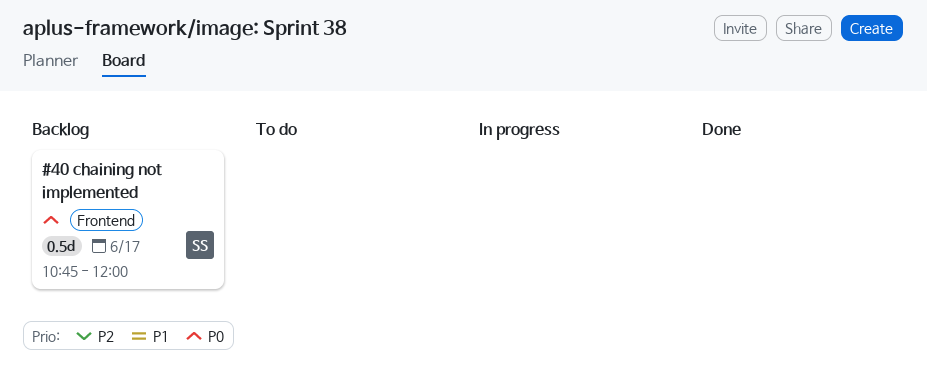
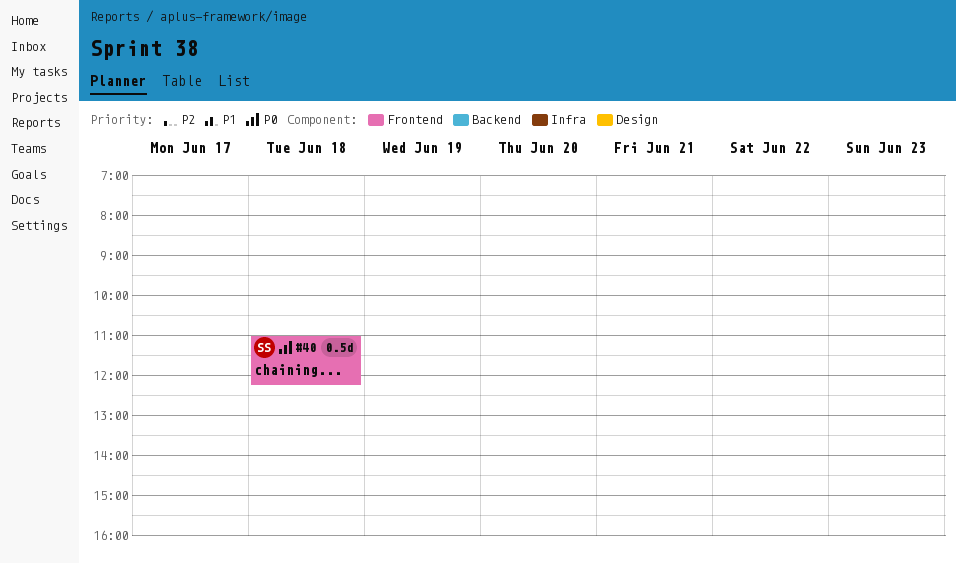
#40, day: Jun 17 -> Jun 18
#40, begins: 10:45 -> 11:00
#40, ends: 12:00 -> 12:15

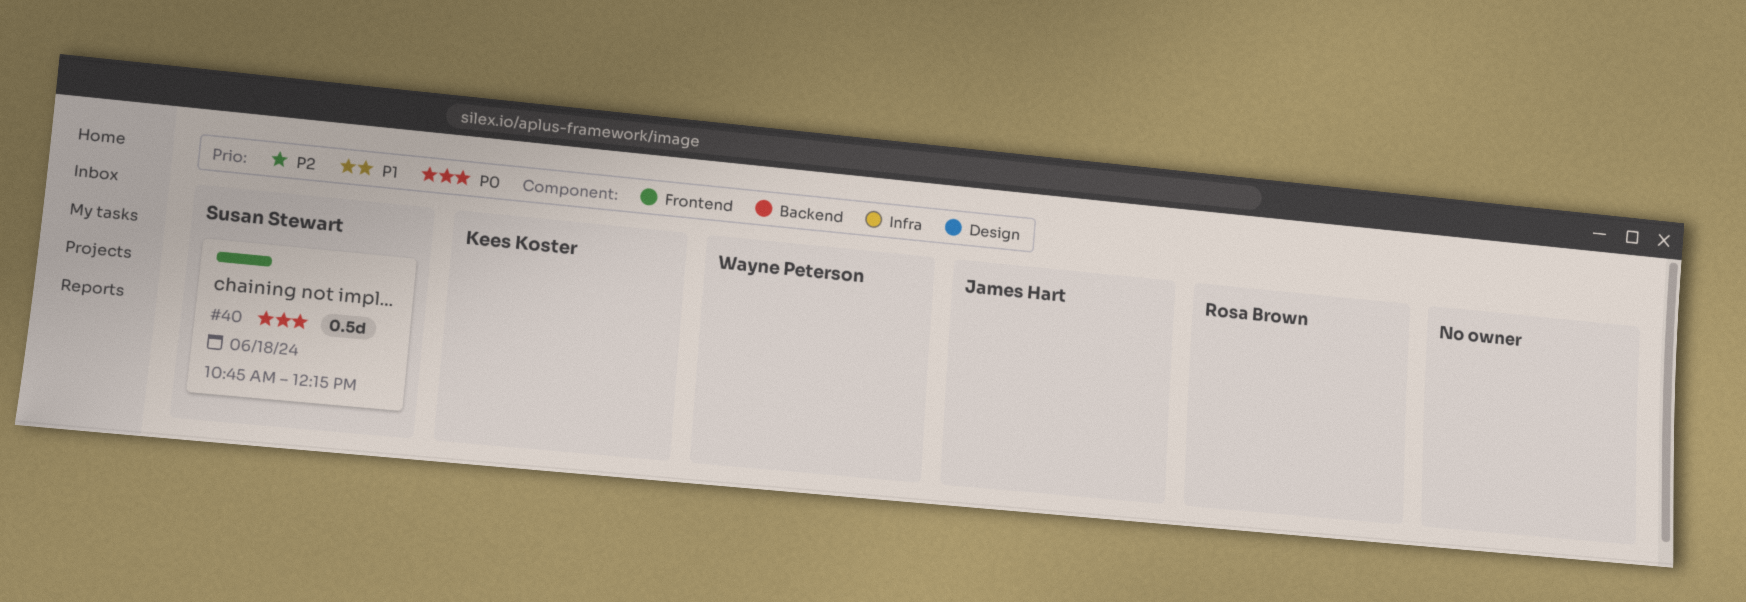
#40, begins: 11:00 -> 10:45

